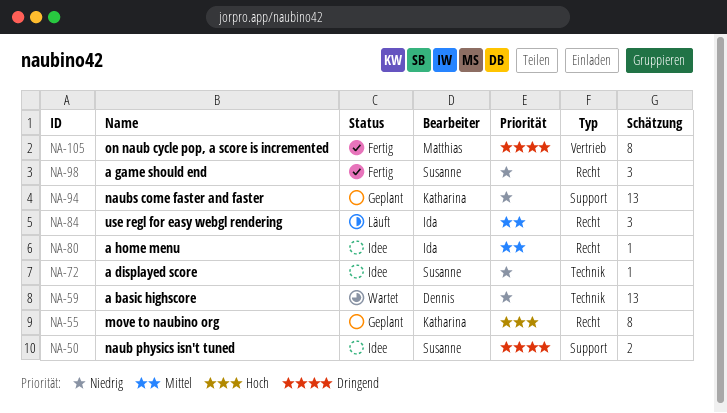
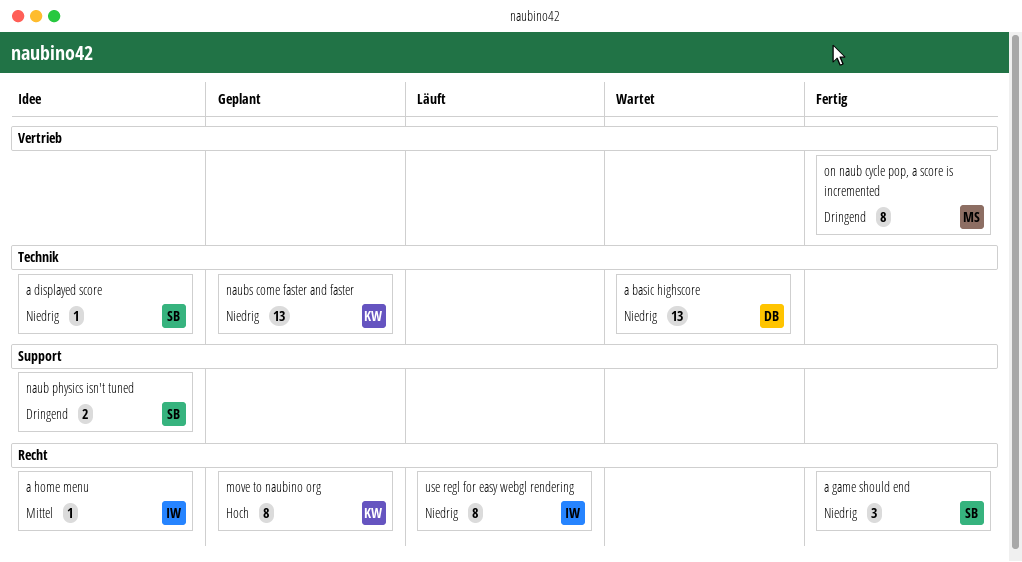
naubs come faster and faster, label: Support -> Technik
use regl for easy webgl rendering, priority: Mittel -> Niedrig
use regl for easy webgl rendering, estimate: 3 -> 8

